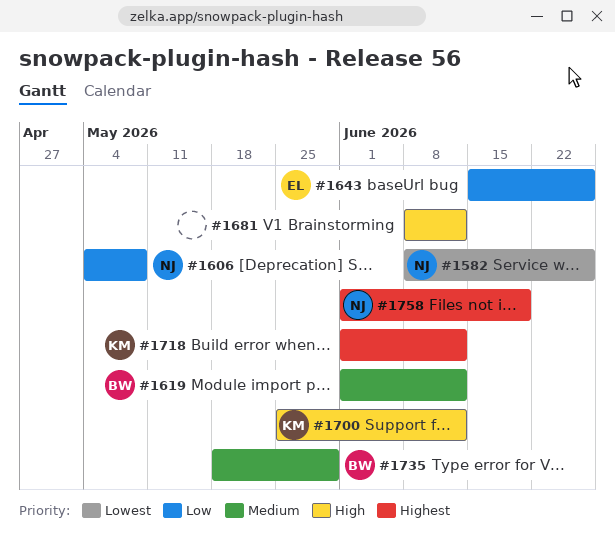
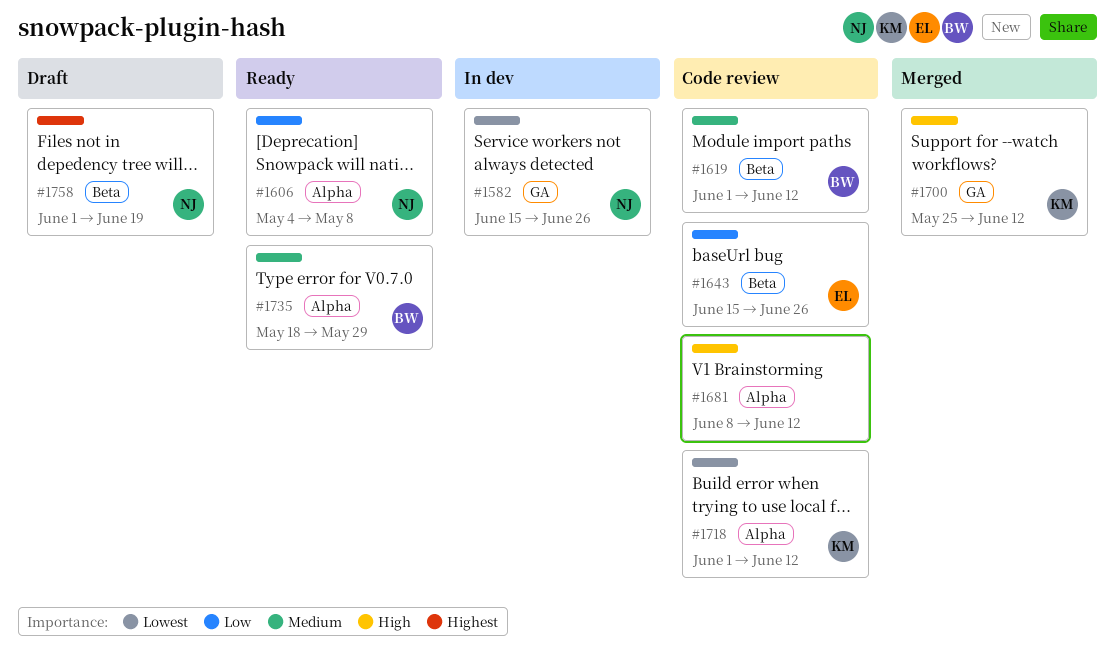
#1582, start: Jun 8 -> Jun 15
#1718, priority: Highest -> Lowest

